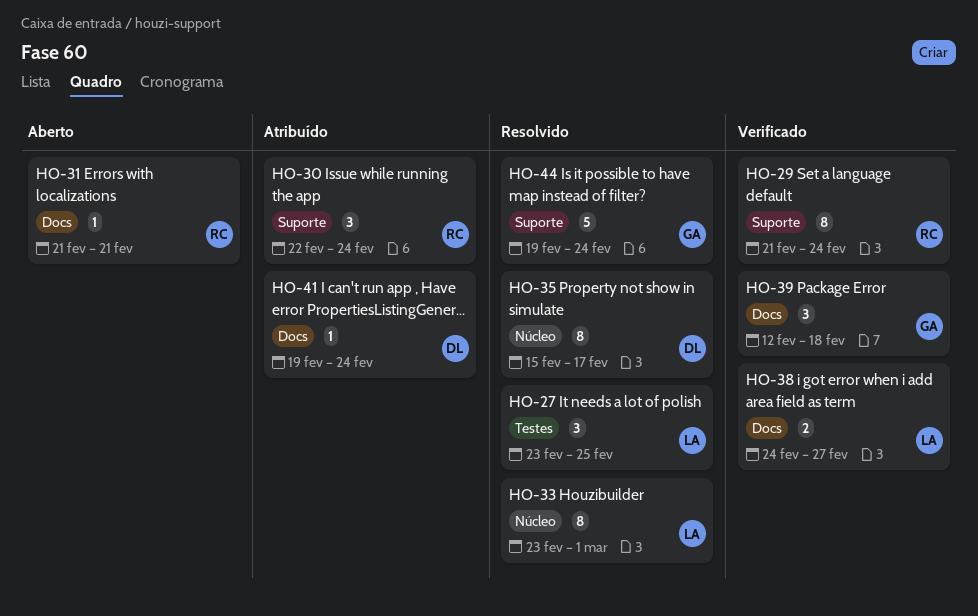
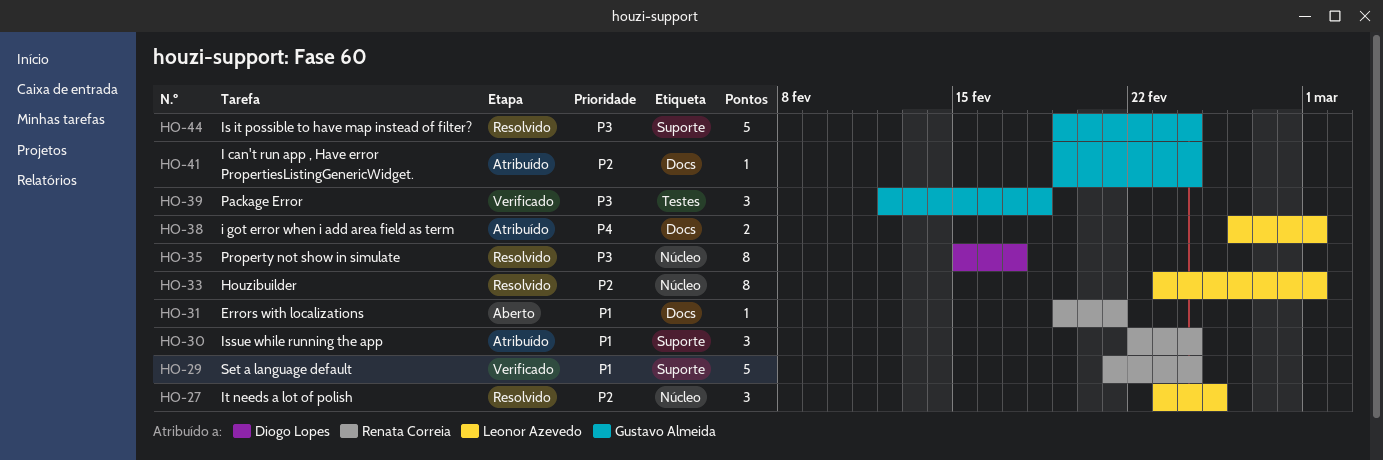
HO-27, label: Testes -> Núcleo
HO-29, estimate: 8 -> 5
HO-31, start: Feb 21 -> Feb 19
HO-38, status: Verificado -> Atribuído
HO-38, start: Feb 24 -> Feb 26
HO-38, due: Feb 27 -> Mar 1
HO-39, label: Docs -> Testes
HO-41, owner: Diogo Lopes -> Gustavo Almeida

